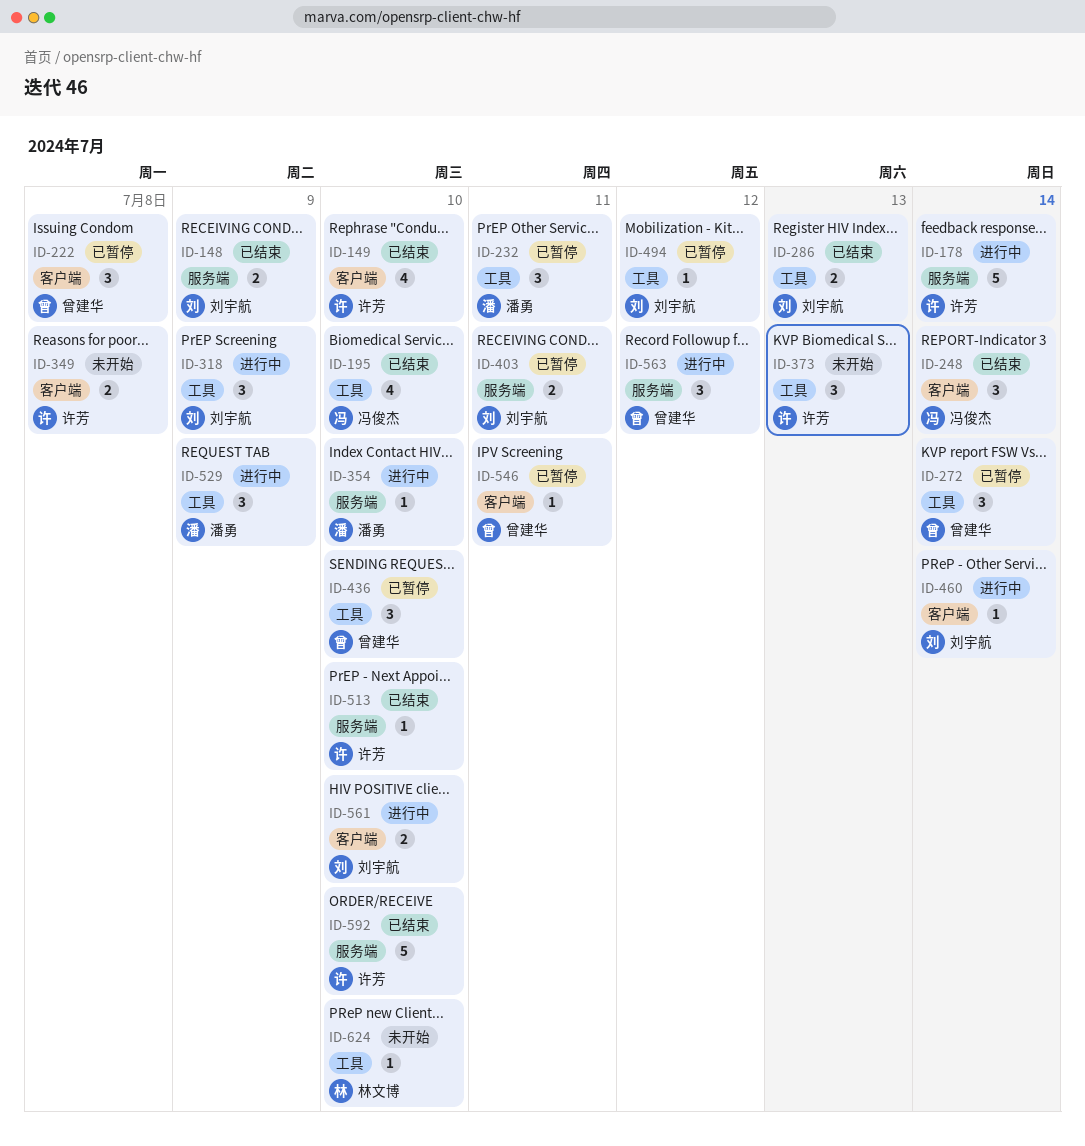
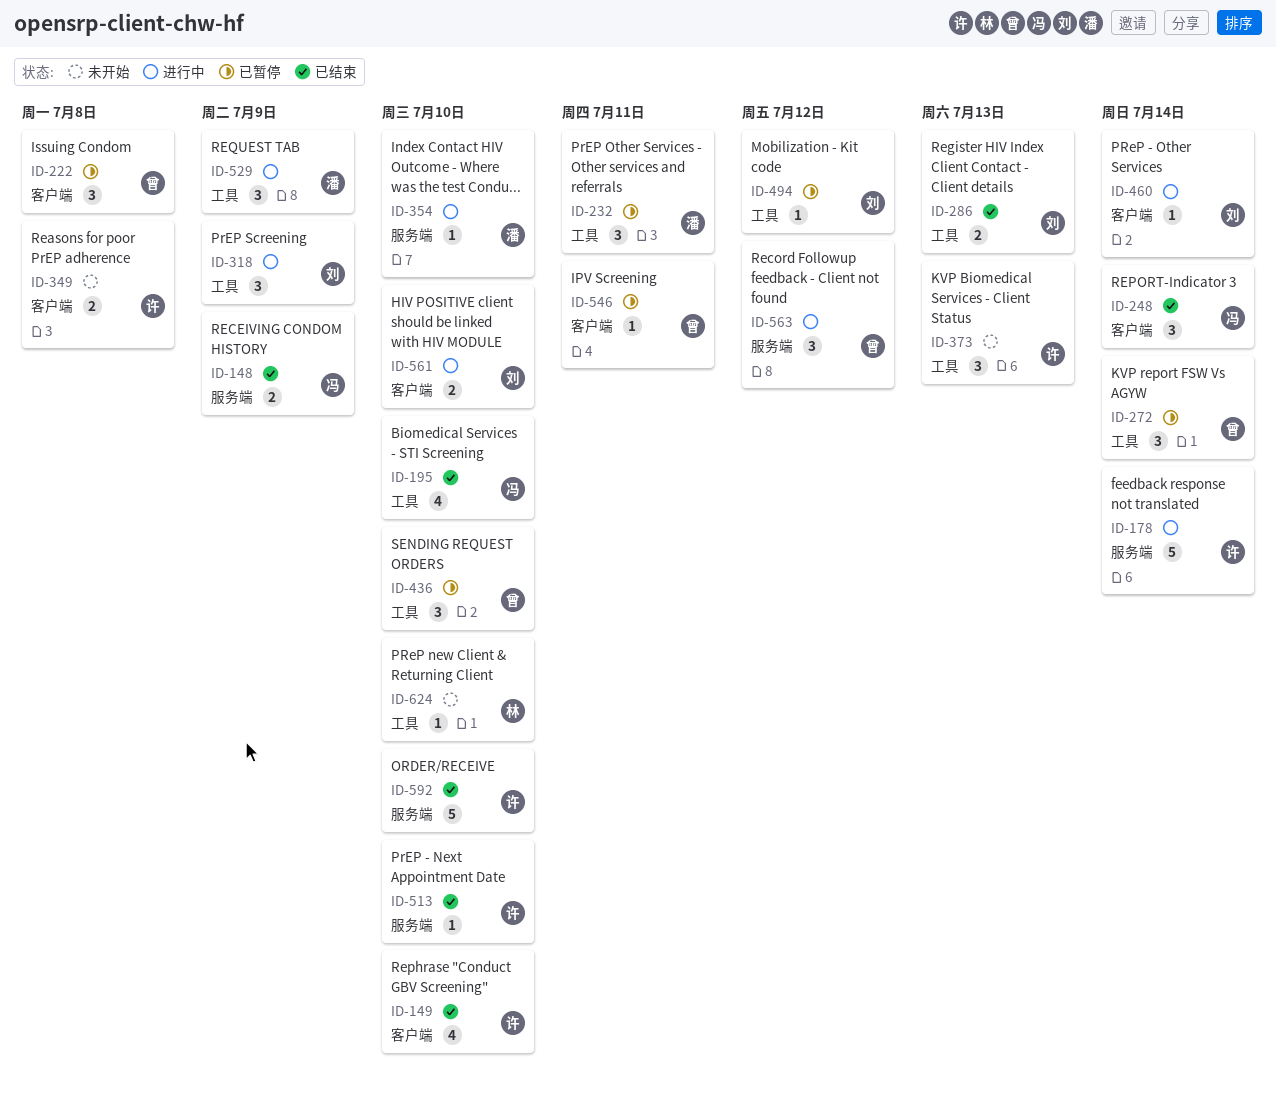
ID-148, owner: 刘宇航 -> 冯俊杰
ID-403: present -> none

